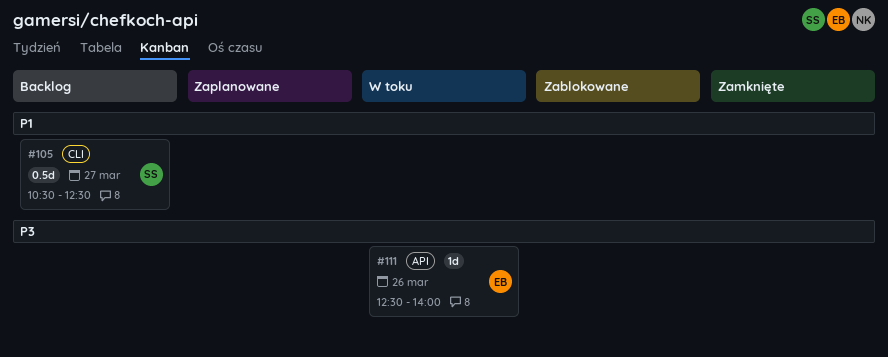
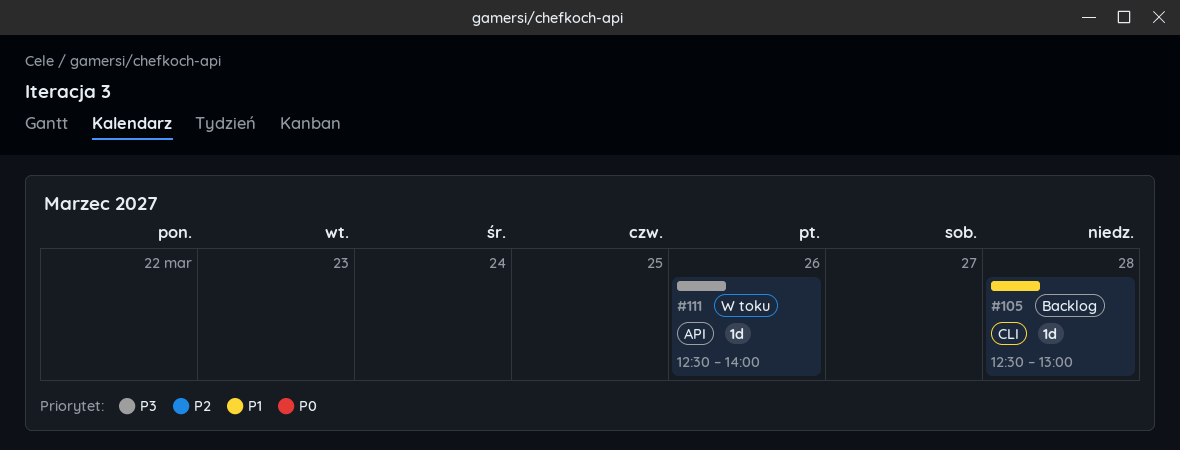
#105, estimate: 0.5d -> 1d
#105, day: Mar 27 -> Mar 28
#105, begins: 10:30 -> 12:30
#105, ends: 12:30 -> 13:00

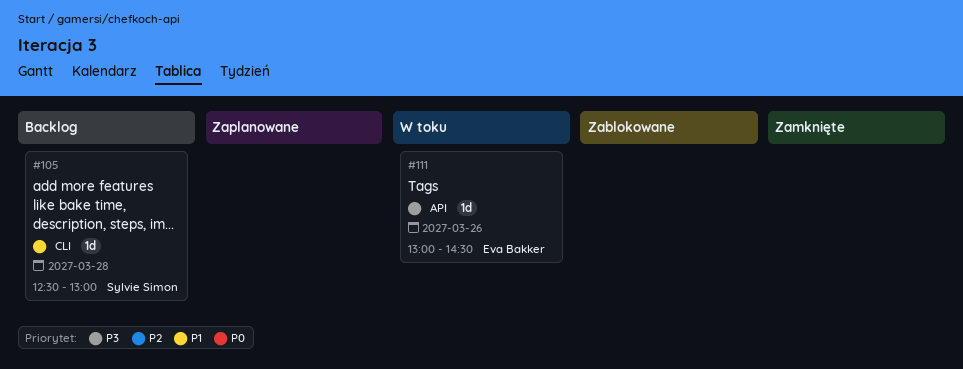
#111, begins: 12:30 -> 13:00
#111, ends: 14:00 -> 14:30

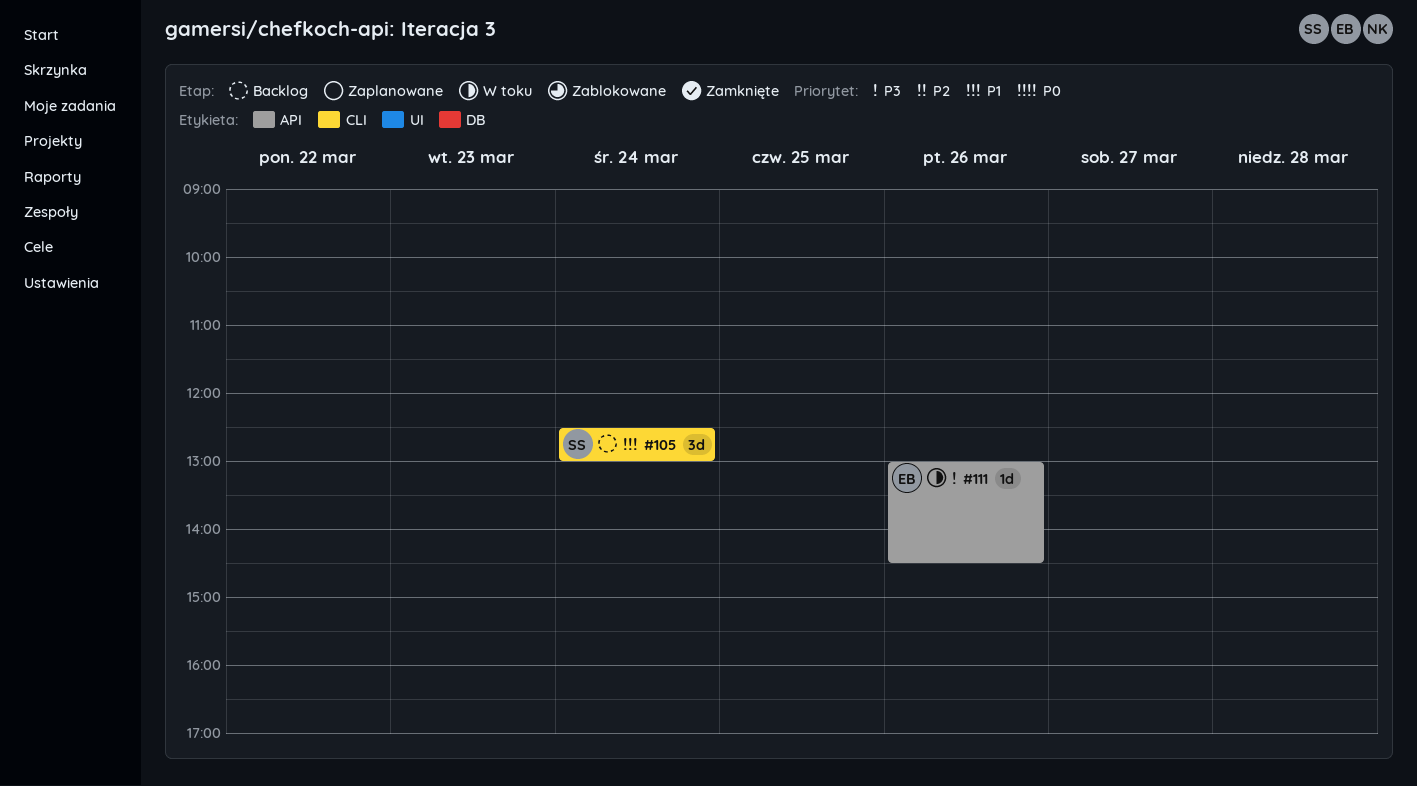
#105, estimate: 1d -> 3d
#105, day: Mar 28 -> Mar 24

